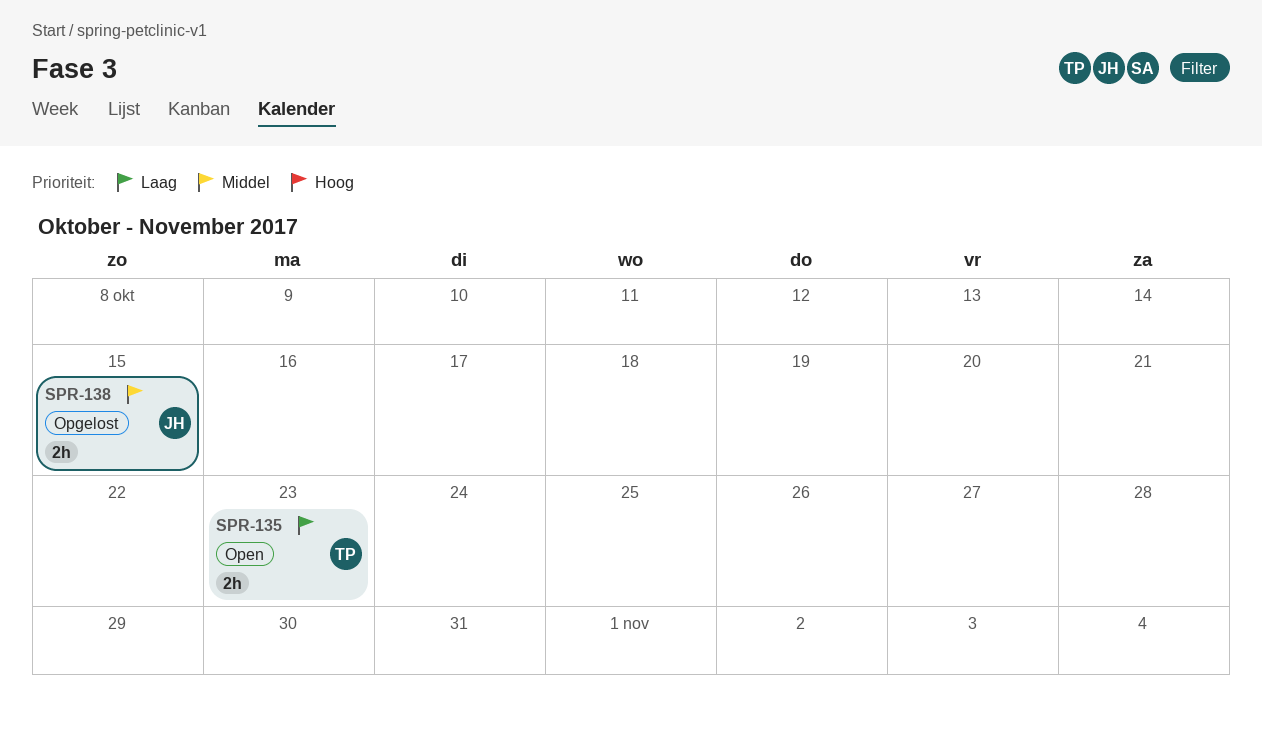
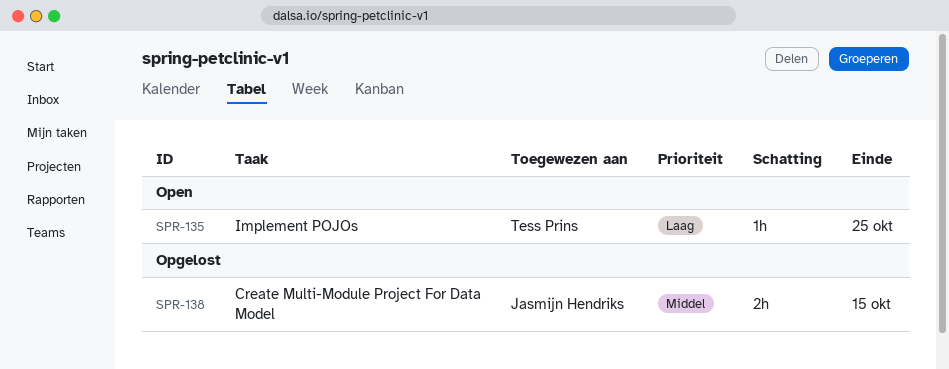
SPR-135, estimate: 2h -> 1h
SPR-135, due: Oct 23 -> Oct 25

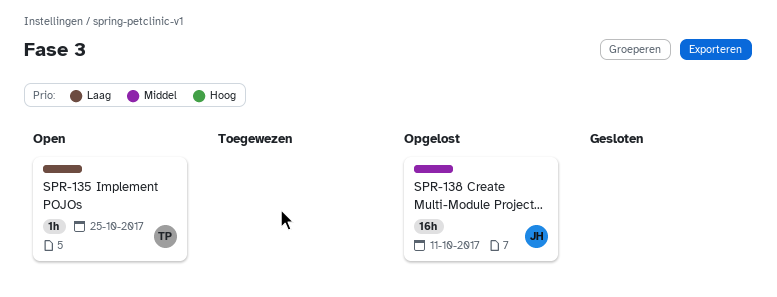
SPR-138, estimate: 2h -> 16h
SPR-138, due: Oct 15 -> Oct 11

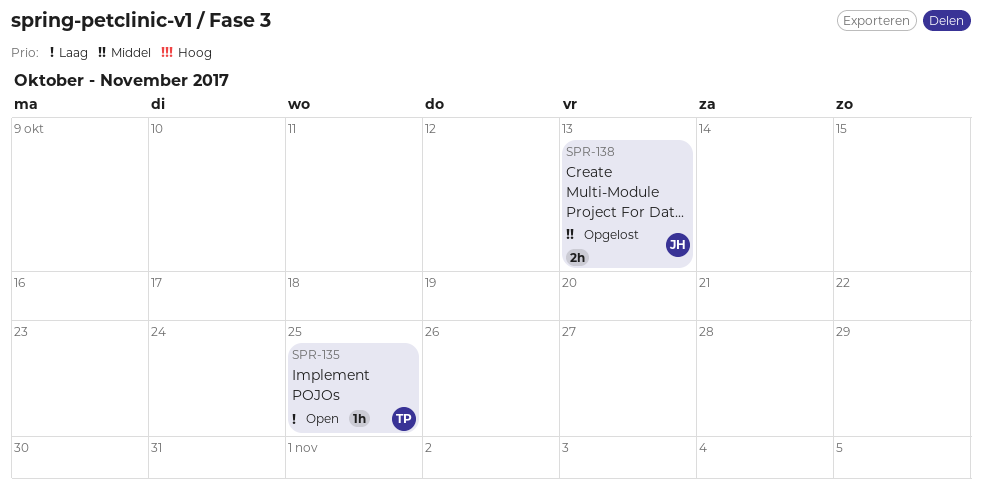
SPR-138, estimate: 16h -> 2h
SPR-138, due: Oct 11 -> Oct 13

